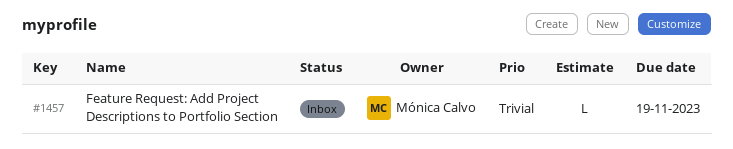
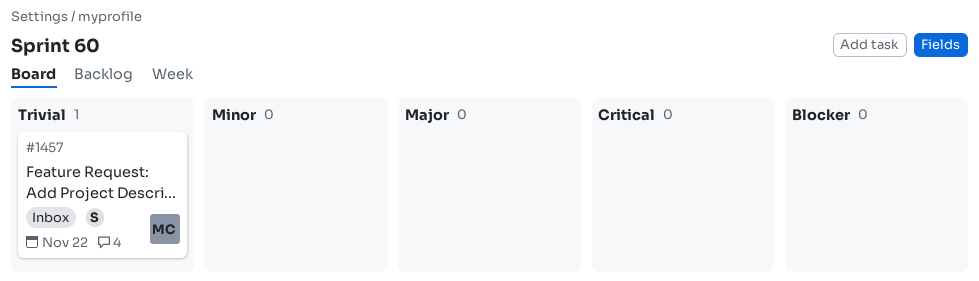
#1457, estimate: L -> S
#1457, due: Nov 19 -> Nov 22

